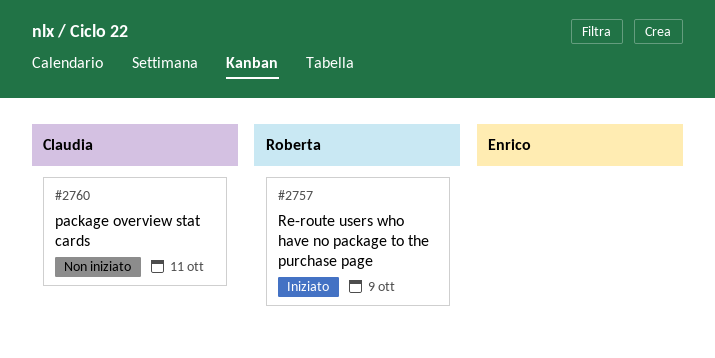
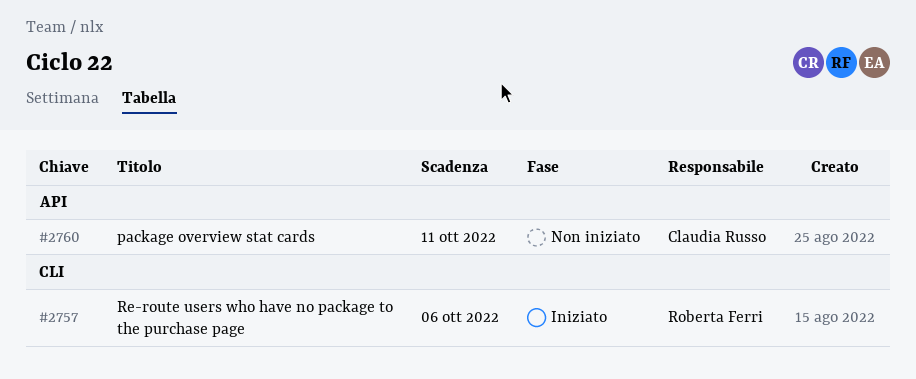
#2757, due: Oct 9 -> Oct 6

